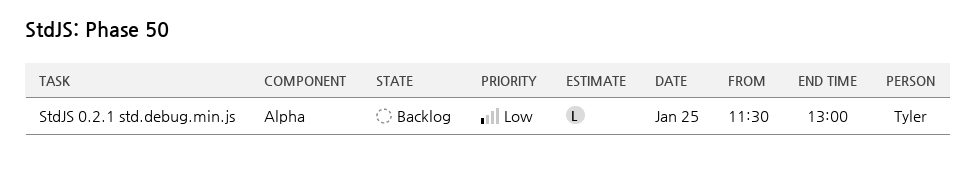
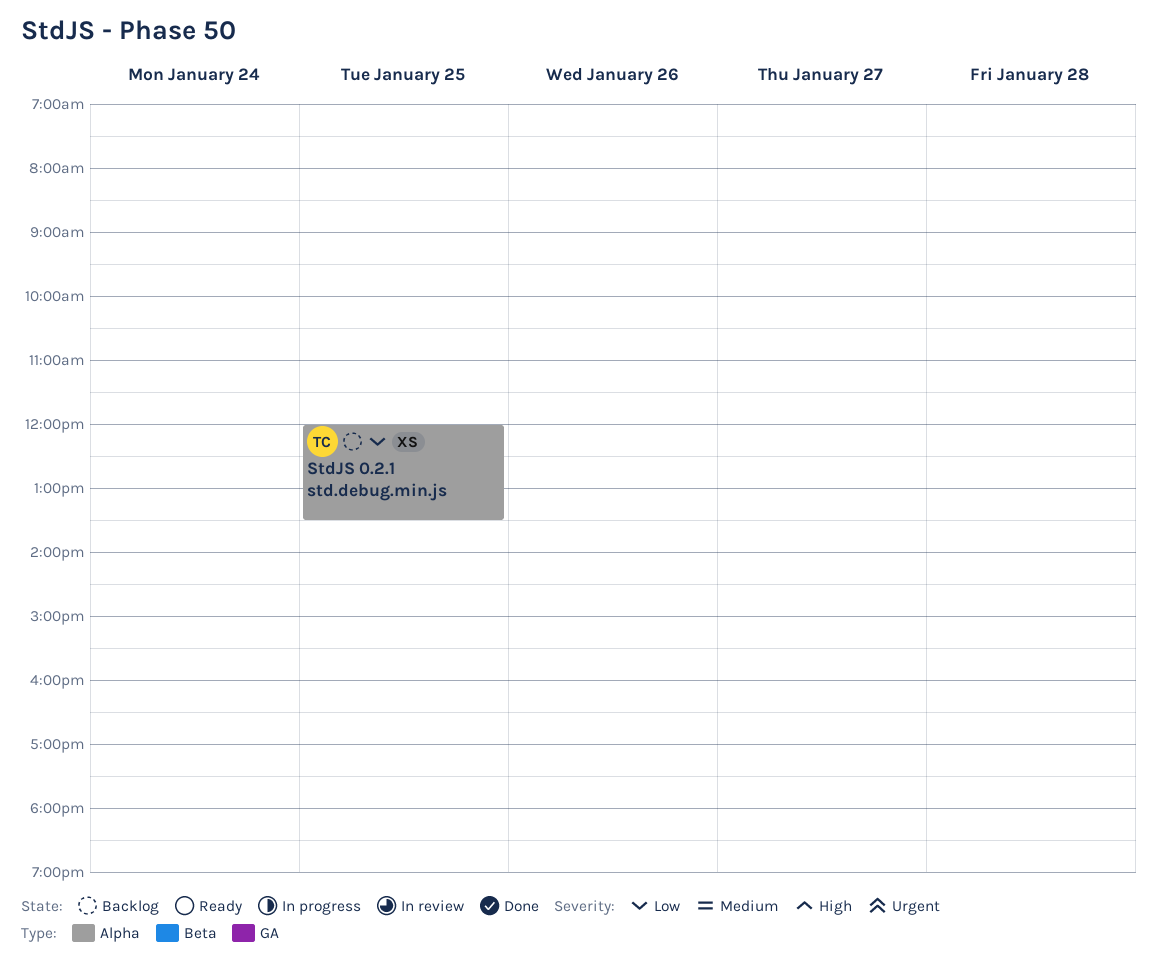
StdJS 0.2.1 std.debug.min.js, estimate: L -> XS
StdJS 0.2.1 std.debug.min.js, begins: 11:30 -> 12:00
StdJS 0.2.1 std.debug.min.js, ends: 13:00 -> 13:30

